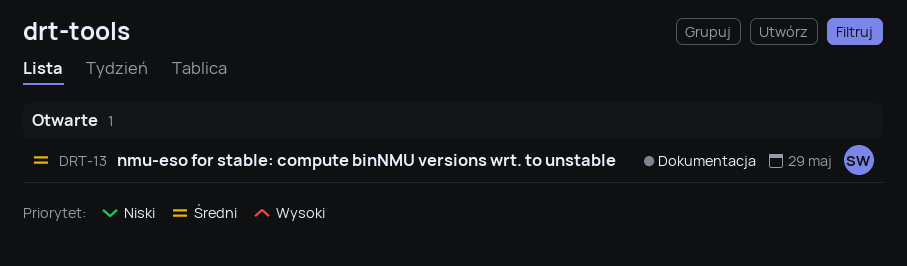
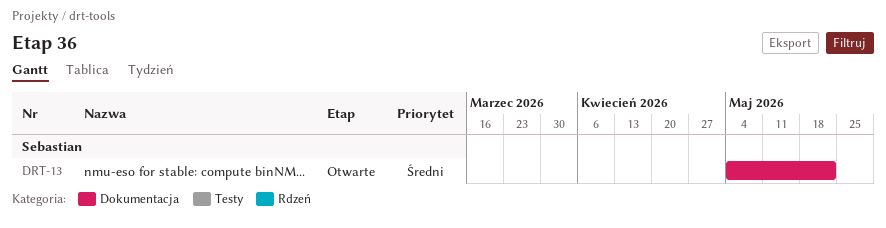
DRT-13, due: May 29 -> May 22

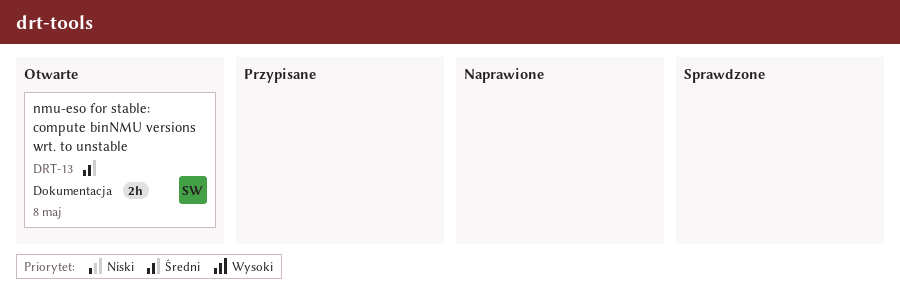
DRT-13, due: May 22 -> May 8

